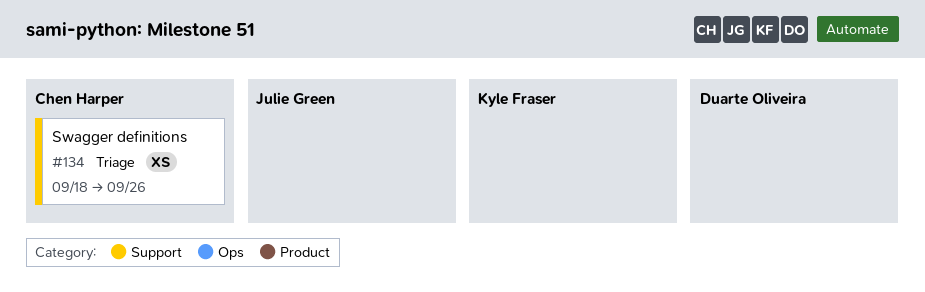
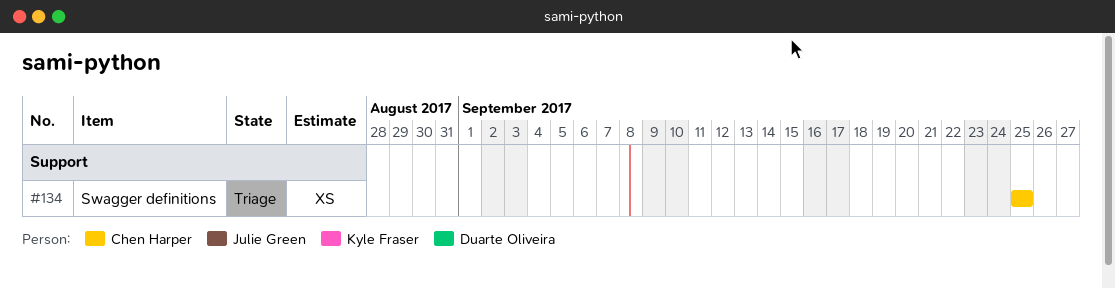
#134, start: Sep 18 -> Sep 25
#134, due: Sep 26 -> Sep 25

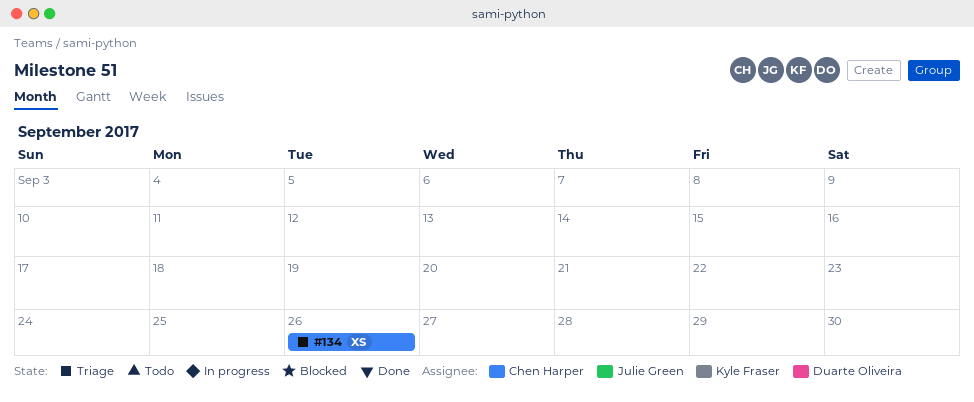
#134, start: Sep 25 -> Sep 26
#134, due: Sep 25 -> Sep 26

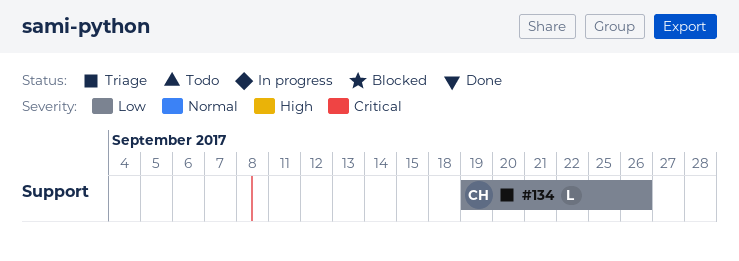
#134, estimate: XS -> L
#134, start: Sep 26 -> Sep 19

